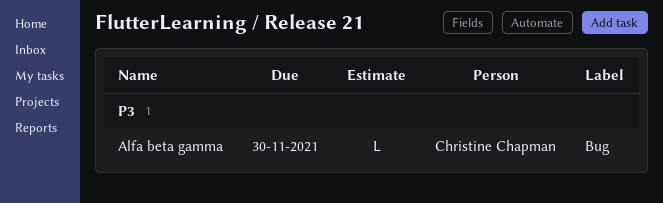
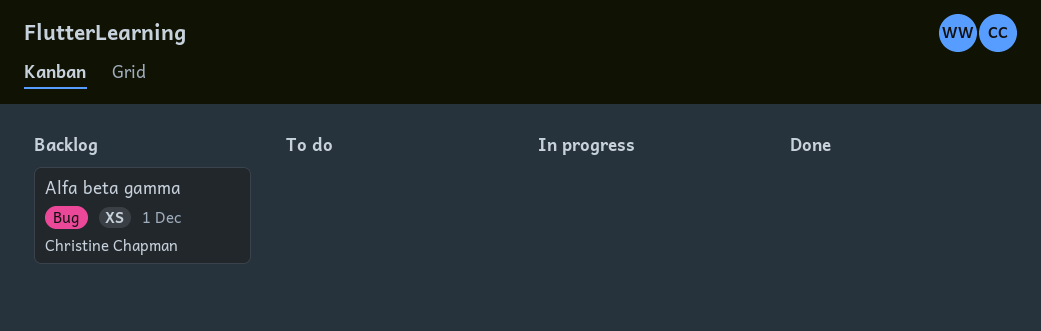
Alfa beta gamma, estimate: L -> XS
Alfa beta gamma, due: Nov 30 -> Dec 1

